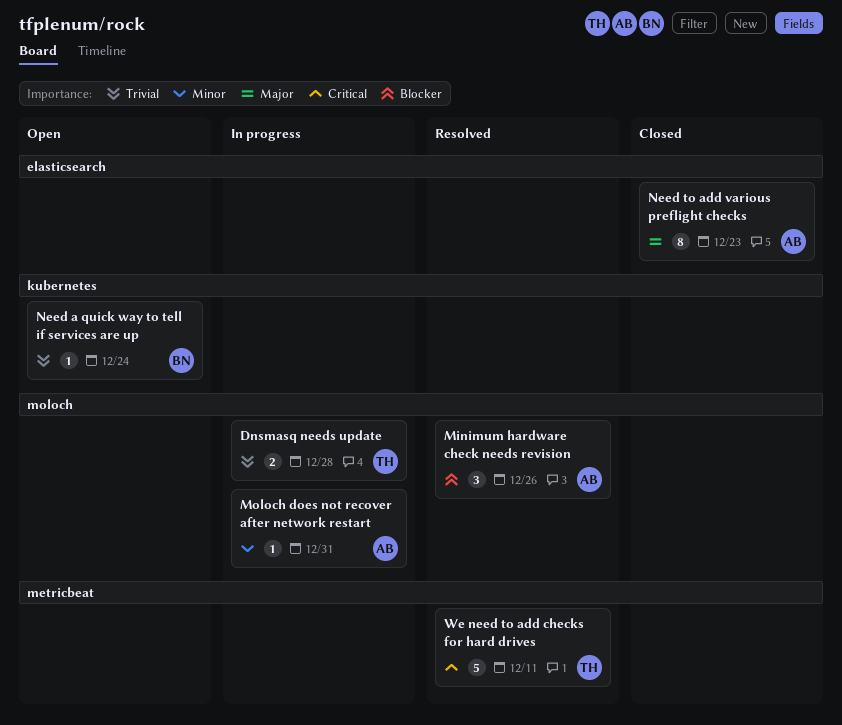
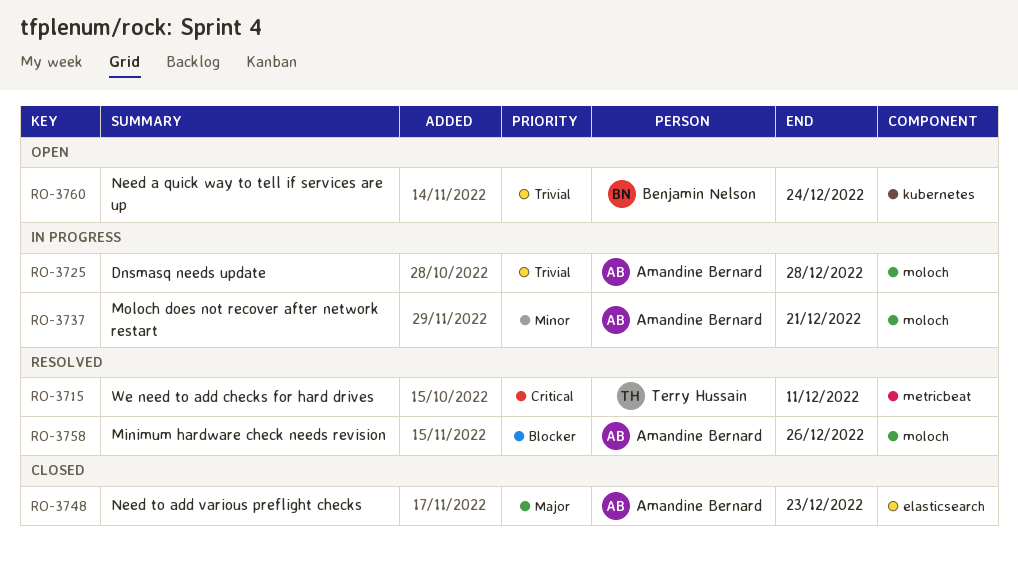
Dnsmasq needs update, owner: Terry Hussain -> Amandine Bernard
Moloch does not recover after network restart, due: Dec 31 -> Dec 21

